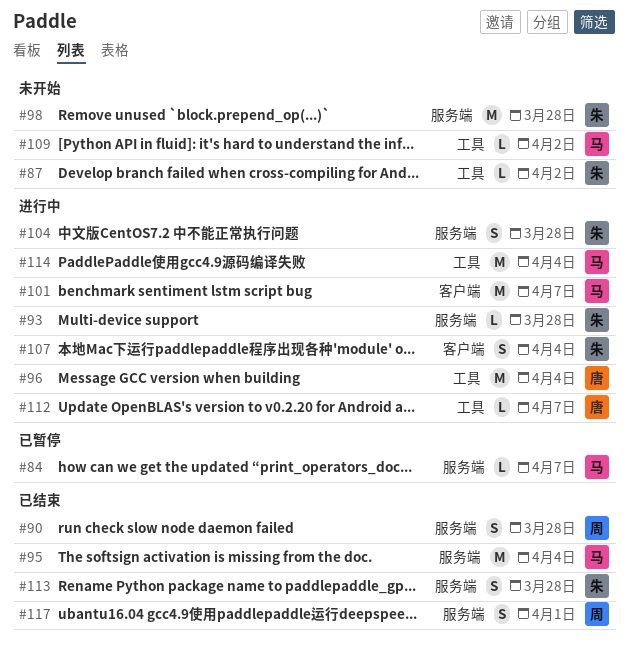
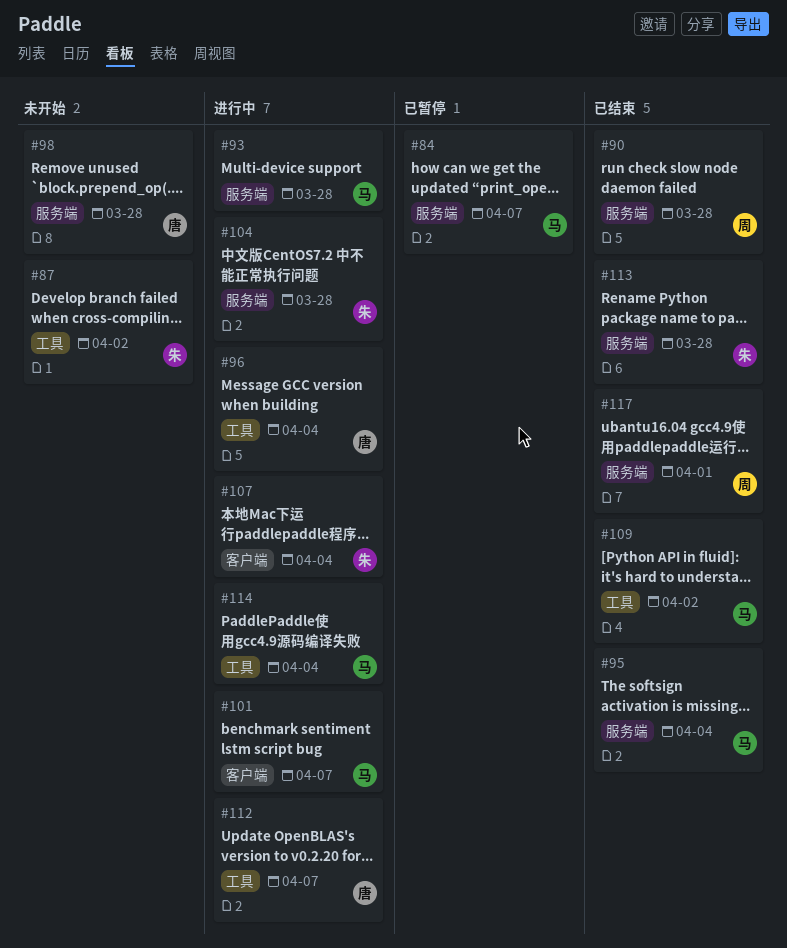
#93, owner: 朱 -> 马
#98, owner: 朱 -> 唐
#109, status: 未开始 -> 已结束

